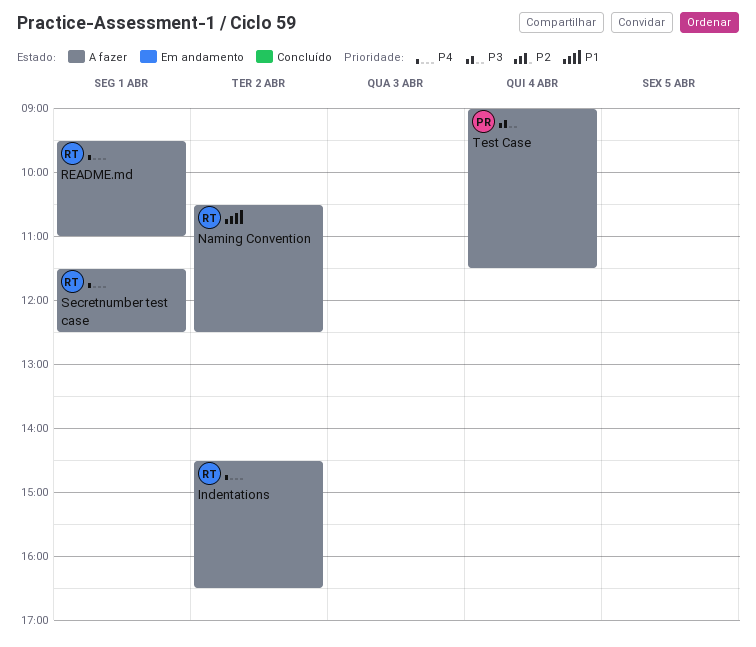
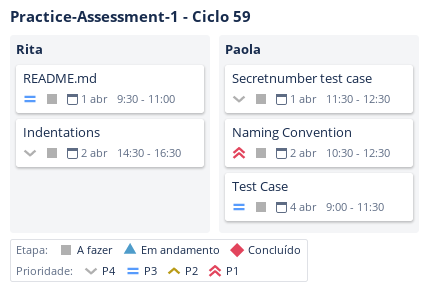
Naming Convention, owner: Rita -> Paola
README.md, priority: P4 -> P3
Secretnumber test case, owner: Rita -> Paola

